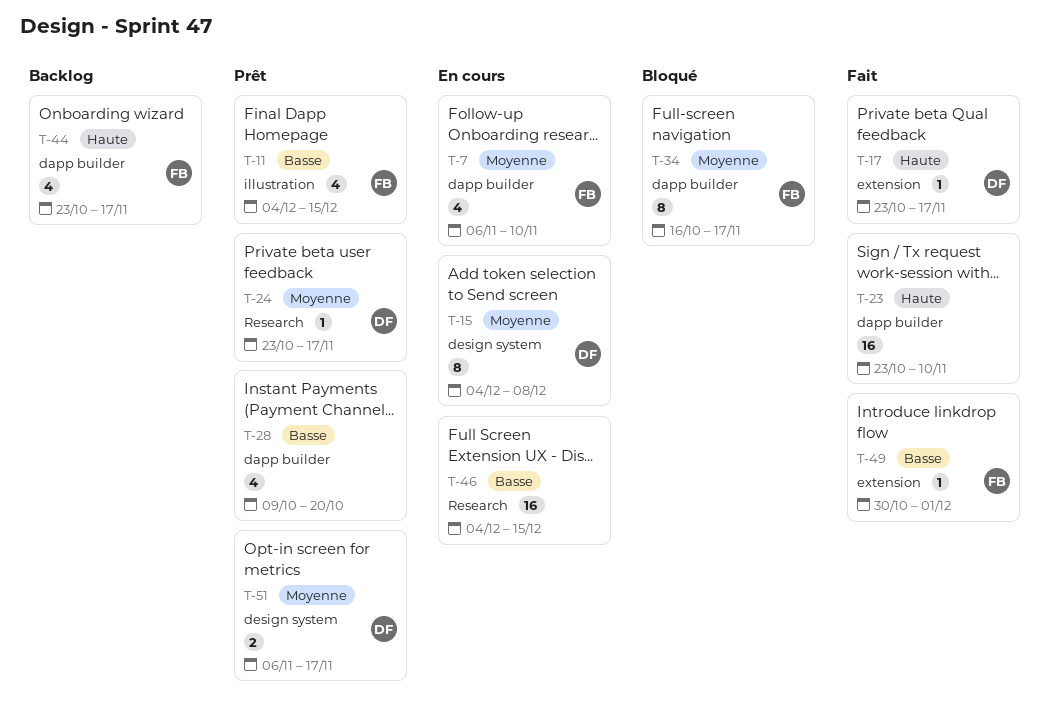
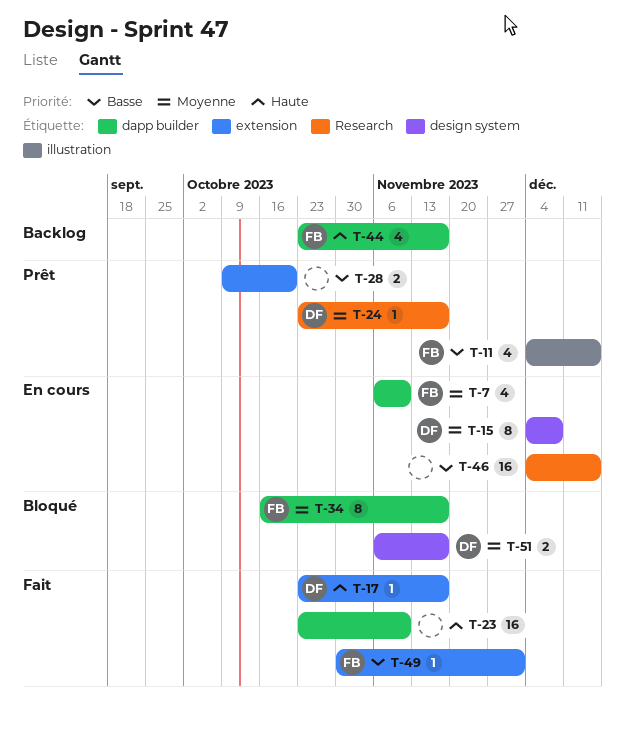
T-28, label: dapp builder -> extension
T-28, estimate: 4 -> 2
T-51, status: Prêt -> Bloqué

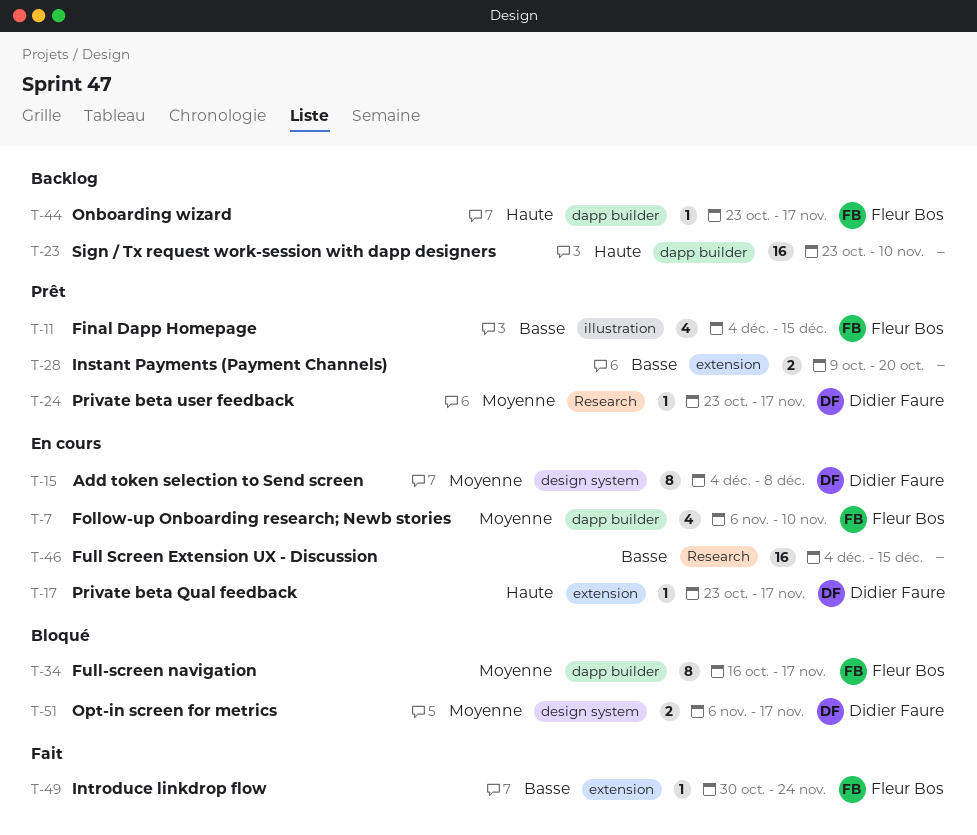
T-17, status: Fait -> En cours
T-23, status: Fait -> Backlog
T-44, estimate: 4 -> 1
T-49, due: Dec 1 -> Nov 24

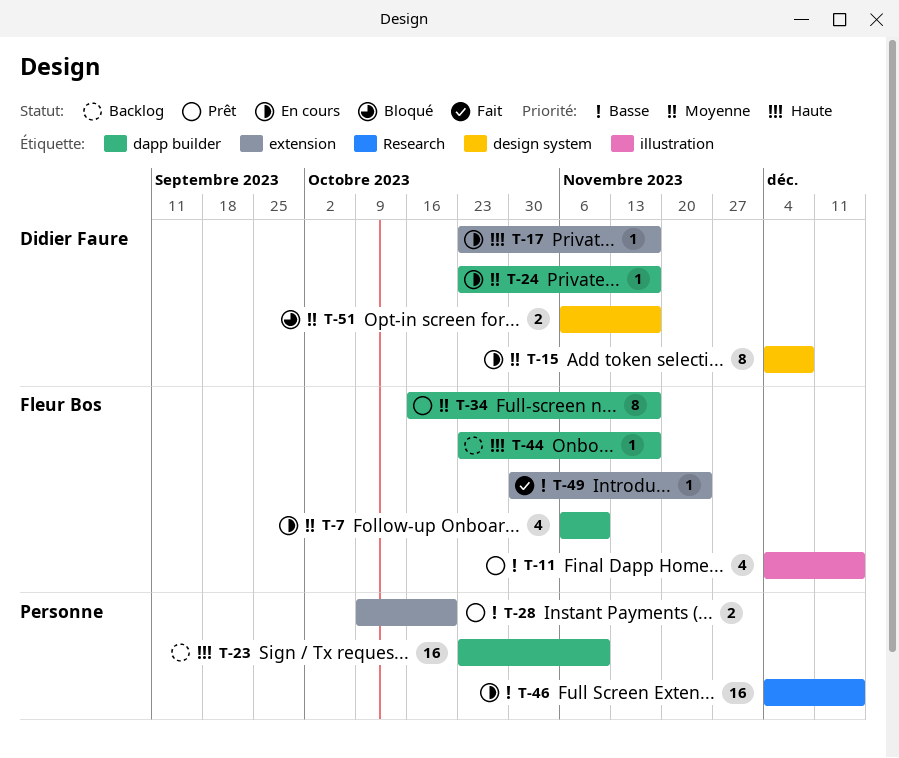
T-24, status: Prêt -> En cours
T-24, label: Research -> dapp builder
T-34, status: Bloqué -> Prêt

